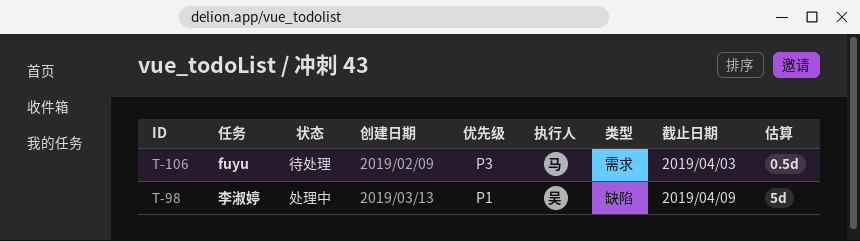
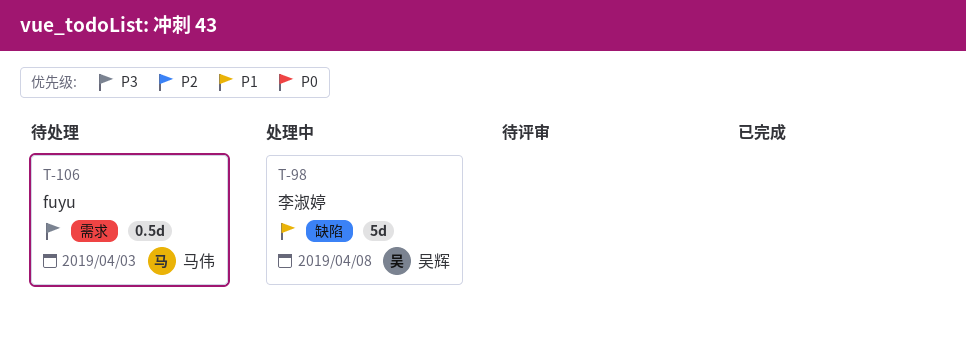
T-98, due: Apr 9 -> Apr 8

